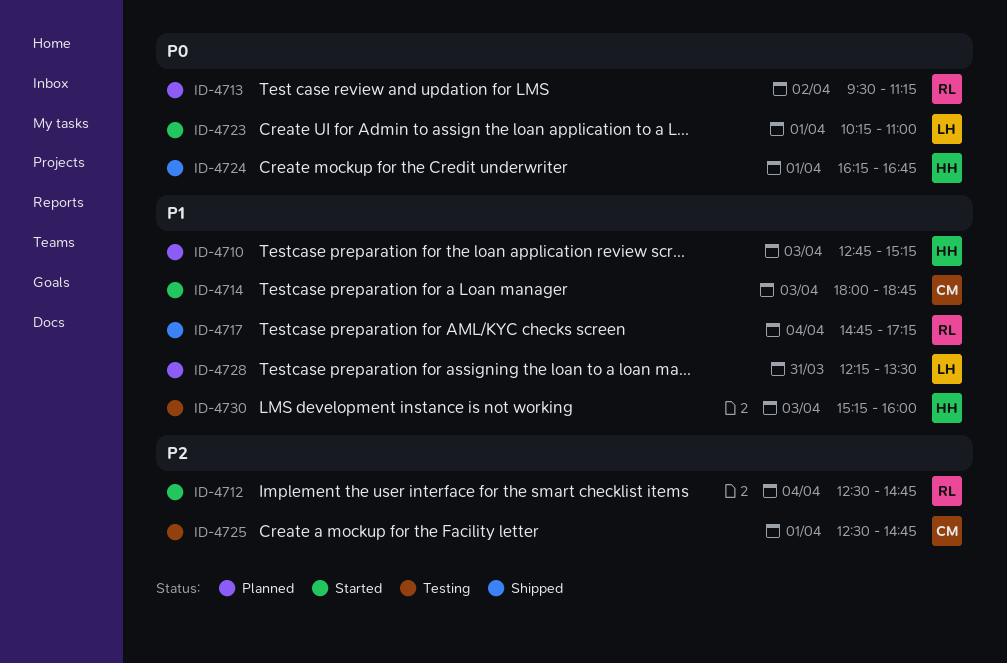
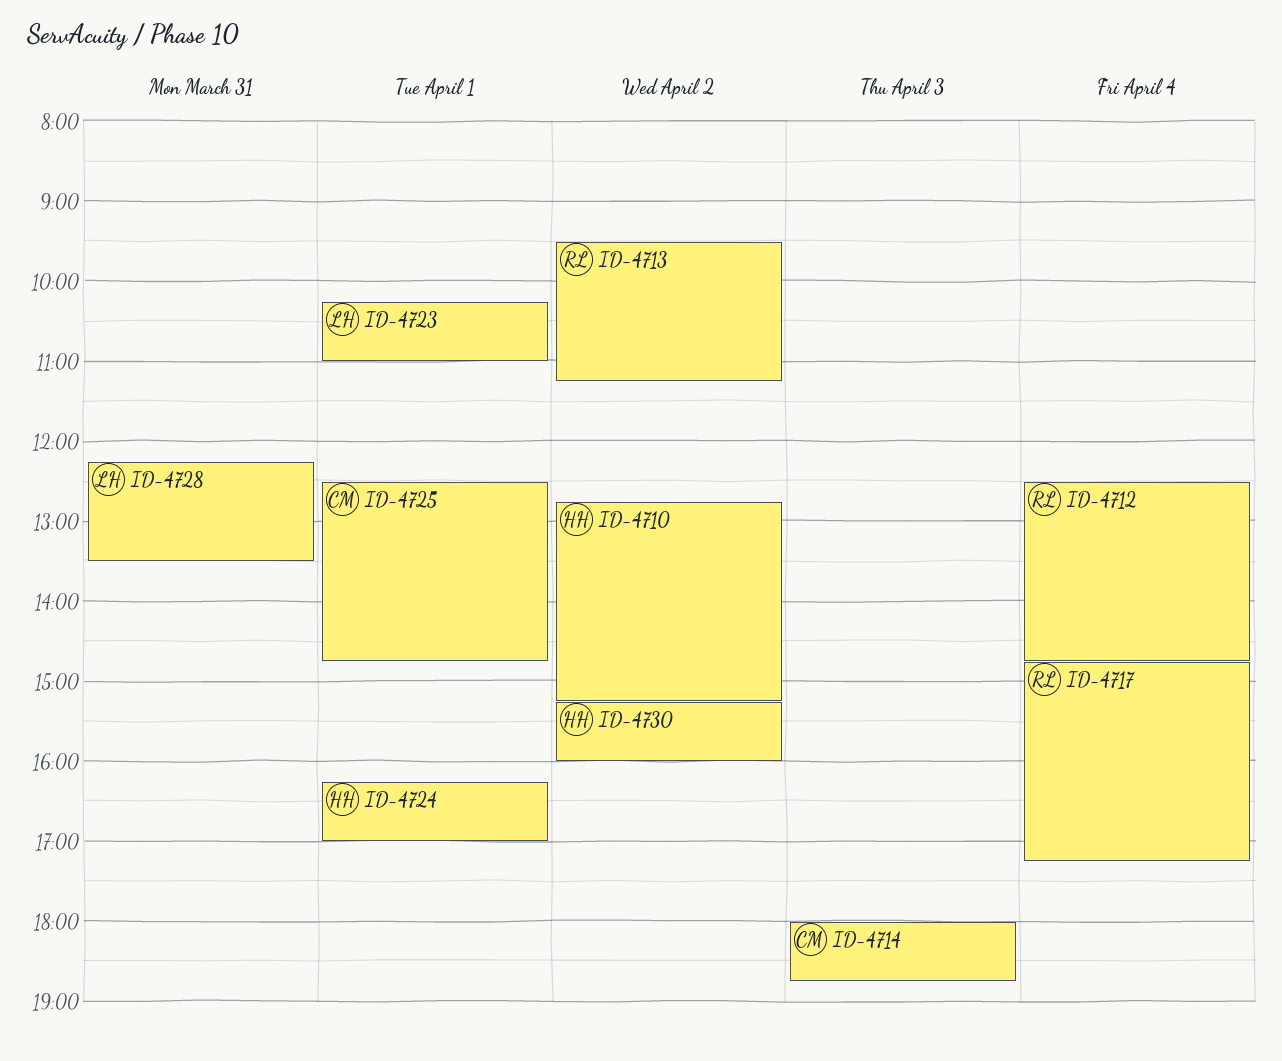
ID-4710, day: Apr 3 -> Apr 2
ID-4724, ends: 16:45 -> 17:00
ID-4730, day: Apr 3 -> Apr 2

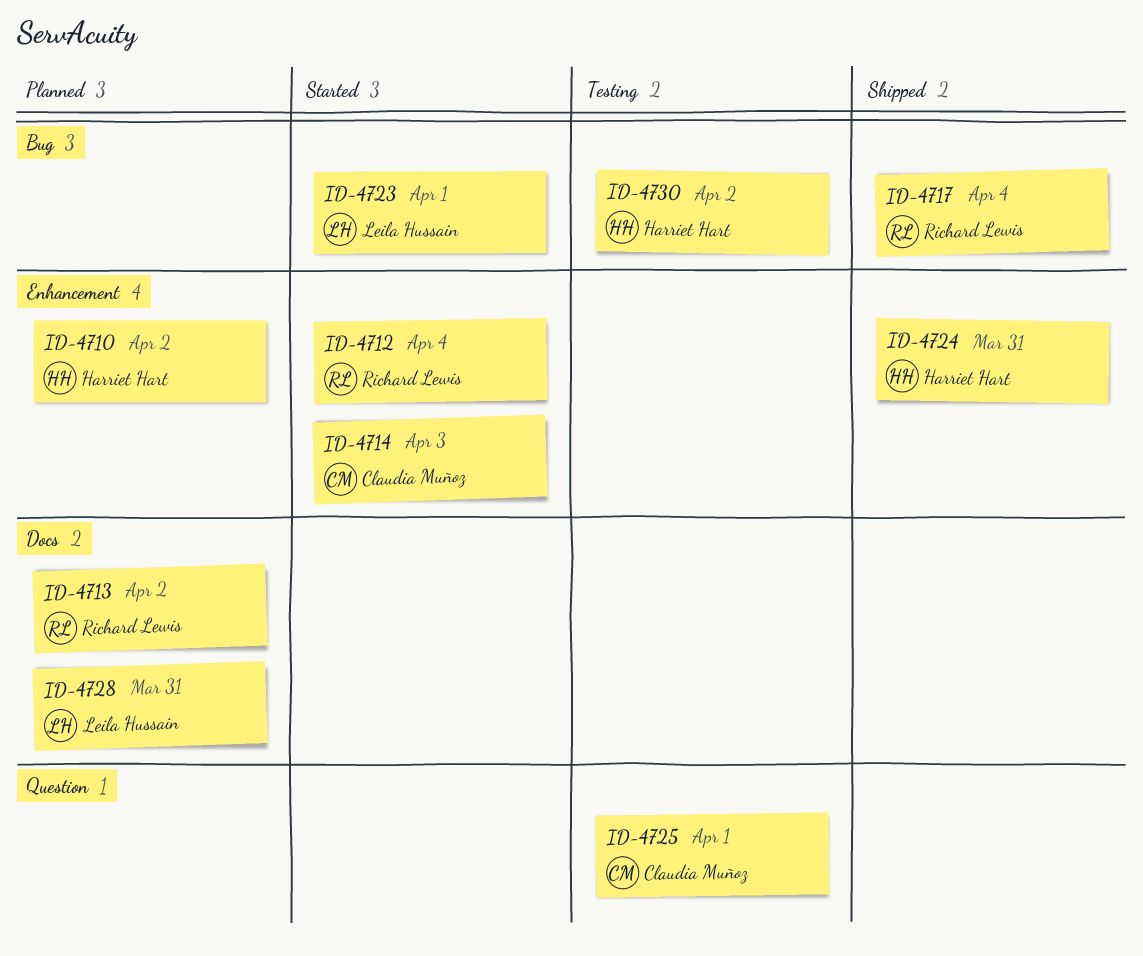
ID-4724, day: Apr 1 -> Mar 31

